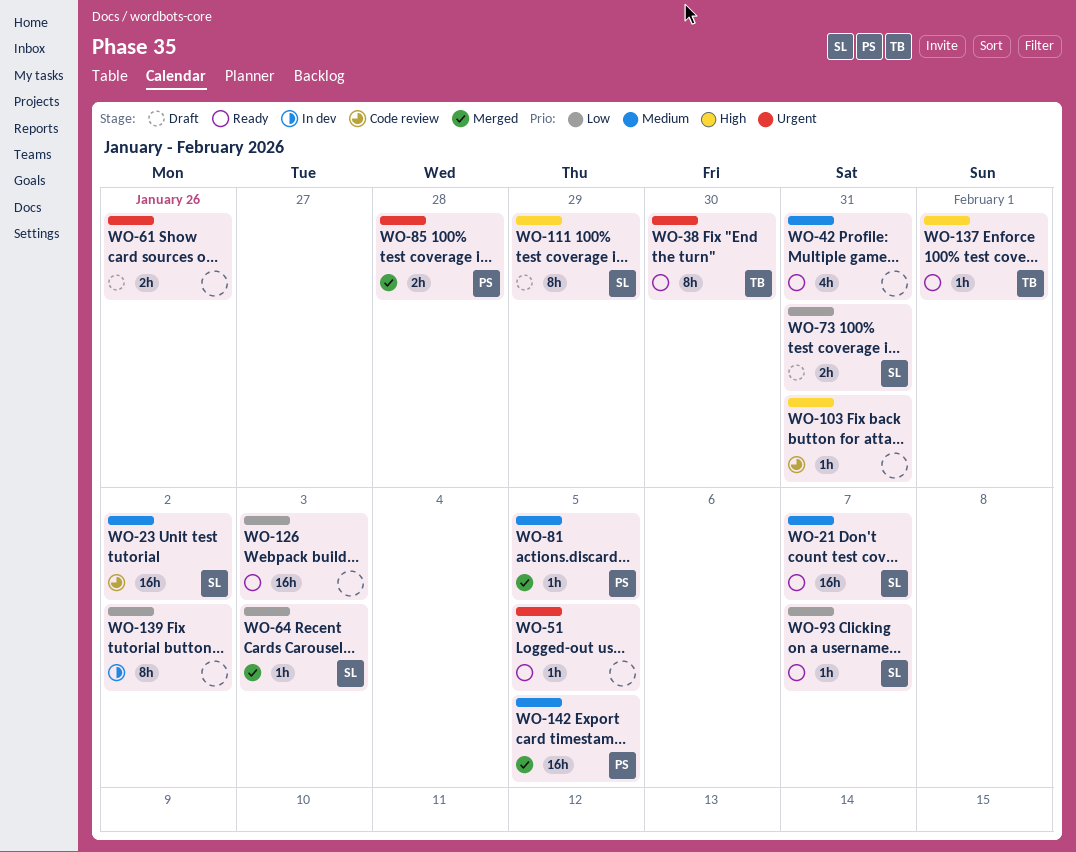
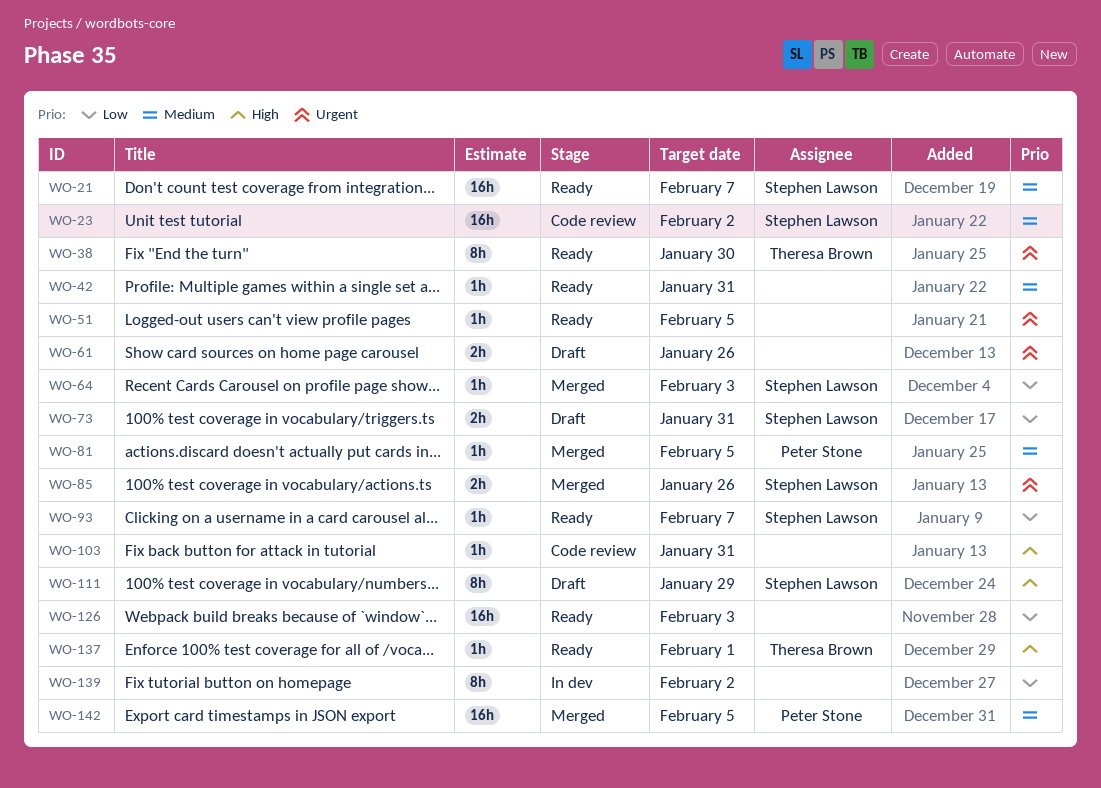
WO-42, estimate: 4h -> 1h
WO-85, owner: Peter Stone -> Stephen Lawson
WO-85, due: Jan 28 -> Jan 26

